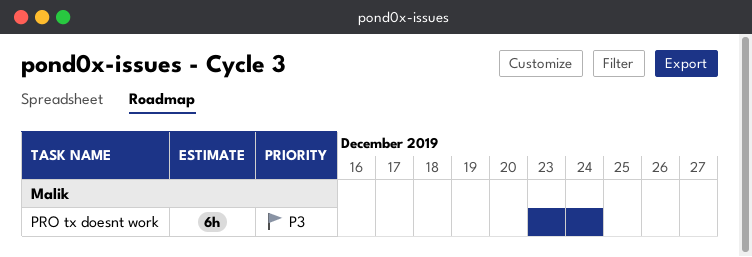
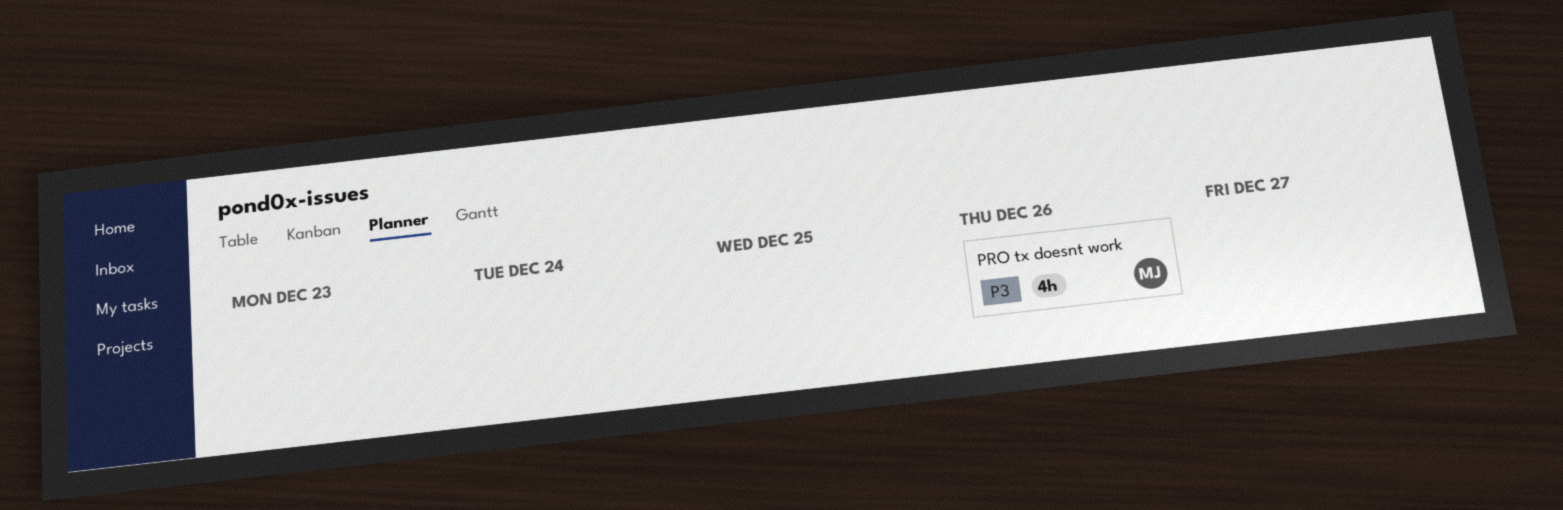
PRO tx doesnt work, estimate: 6h -> 4h
PRO tx doesnt work, due: Dec 24 -> Dec 26

